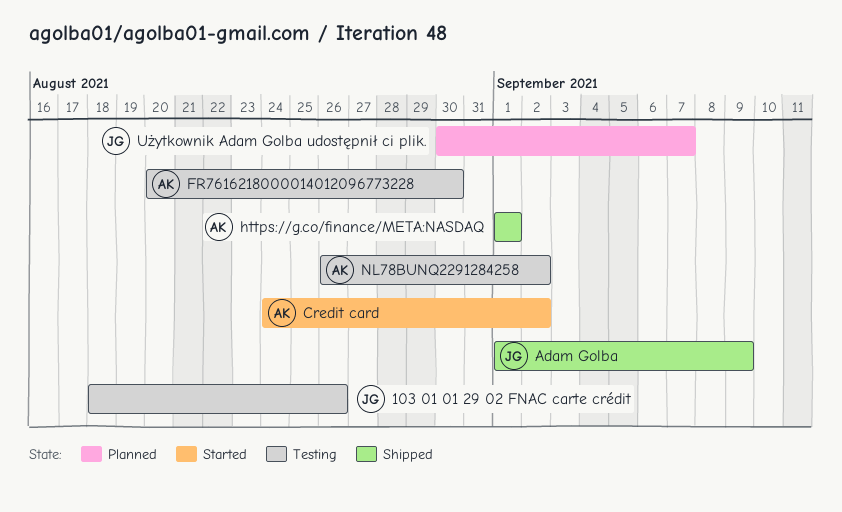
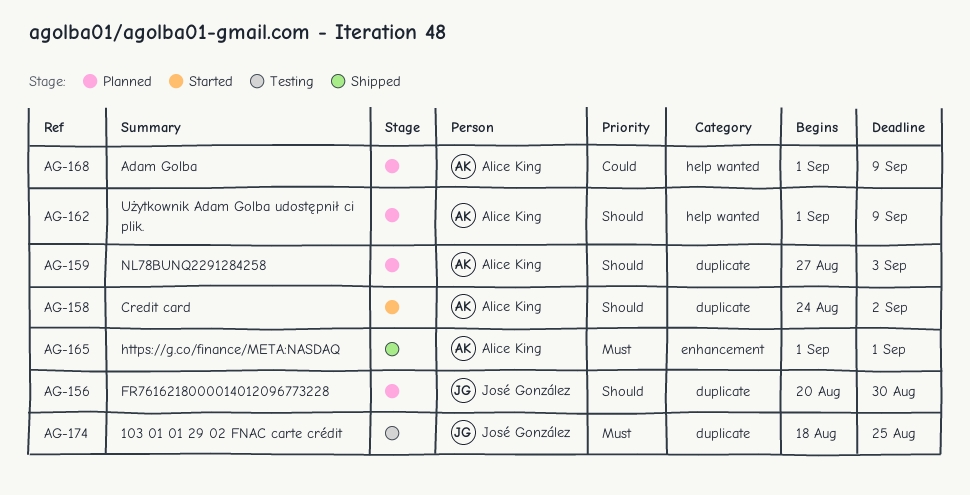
103 01 01 29 02 FNAC carte crédit, due: Aug 26 -> Aug 25
Adam Golba, status: Shipped -> Planned
Adam Golba, owner: José González -> Alice King
FR7616218000014012096773228, status: Testing -> Planned
FR7616218000014012096773228, owner: Alice King -> José González
NL78BUNQ2291284258, status: Testing -> Planned
NL78BUNQ2291284258, start: Aug 26 -> Aug 27
NL78BUNQ2291284258, due: Sep 2 -> Sep 3
Użytkownik Adam Golba udostępnił ci plik., owner: José González -> Alice King
Użytkownik Adam Golba udostępnił ci plik., start: Aug 30 -> Sep 1
Użytkownik Adam Golba udostępnił ci plik., due: Sep 7 -> Sep 9

